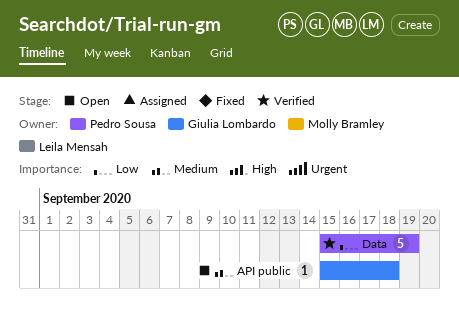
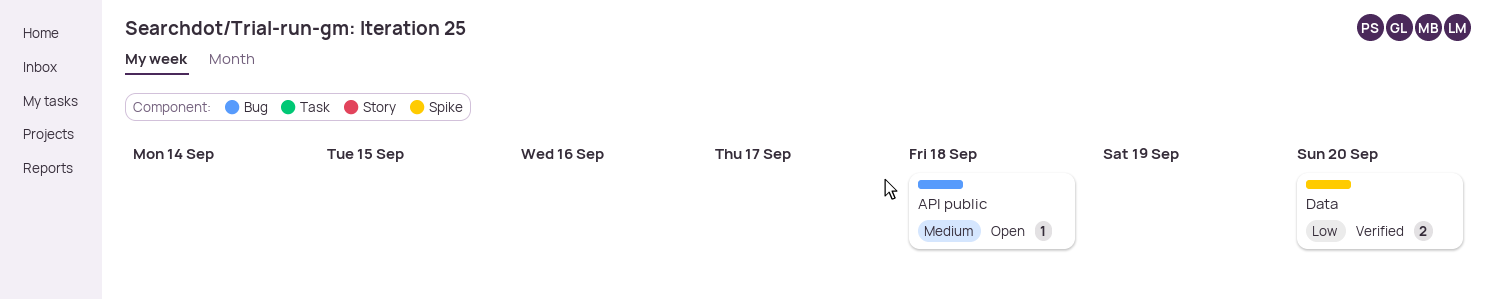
Data, estimate: 5 -> 2
Data, due: Sep 19 -> Sep 20

